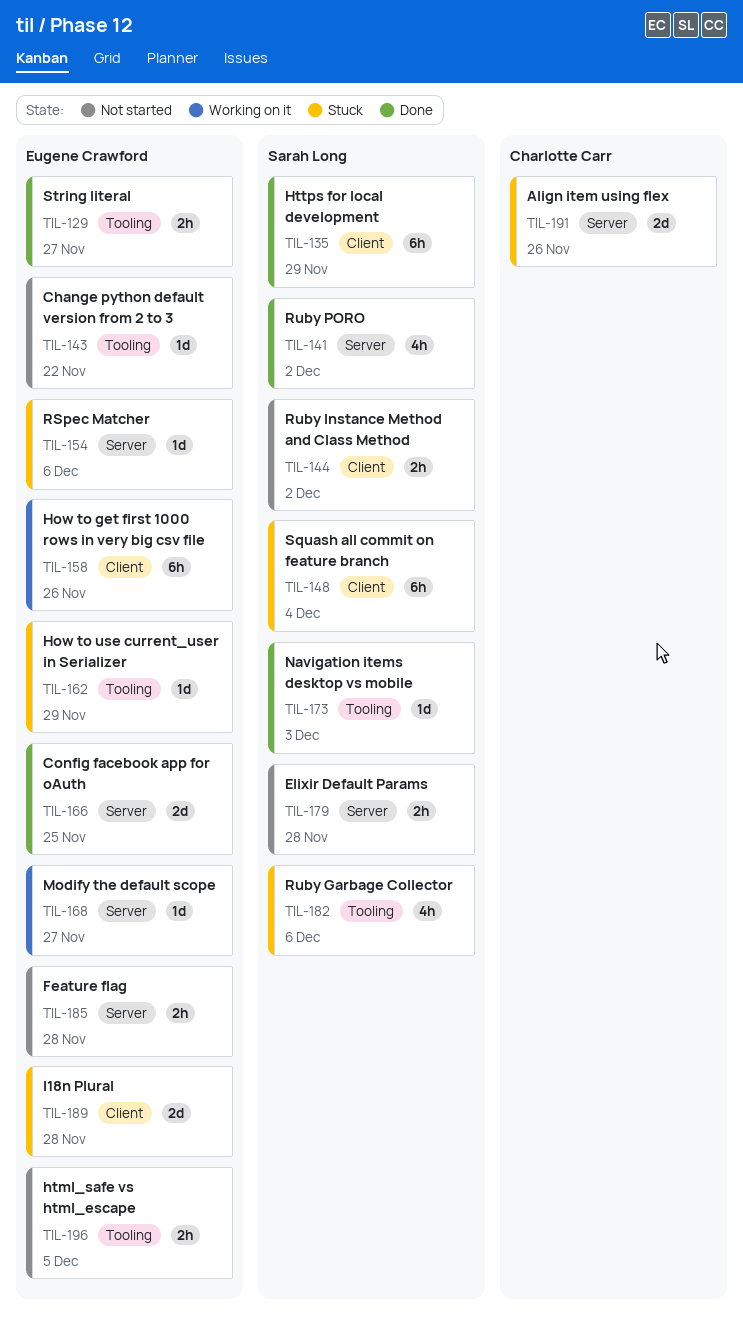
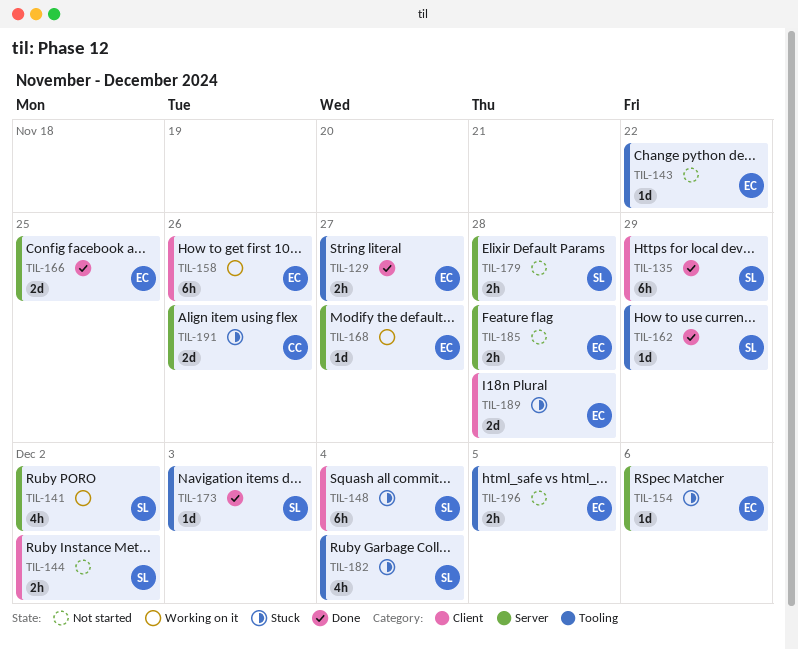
TIL-141, status: Done -> Working on it
TIL-162, status: Stuck -> Done
TIL-162, owner: Eugene Crawford -> Sarah Long
TIL-182, due: Dec 6 -> Dec 4

